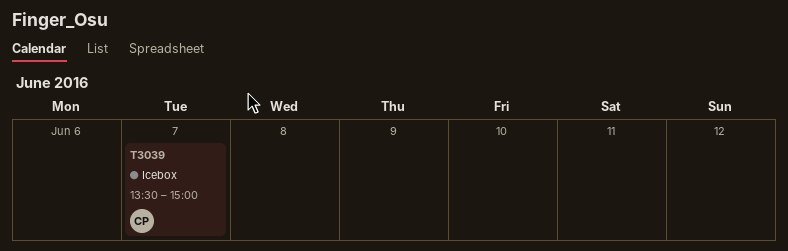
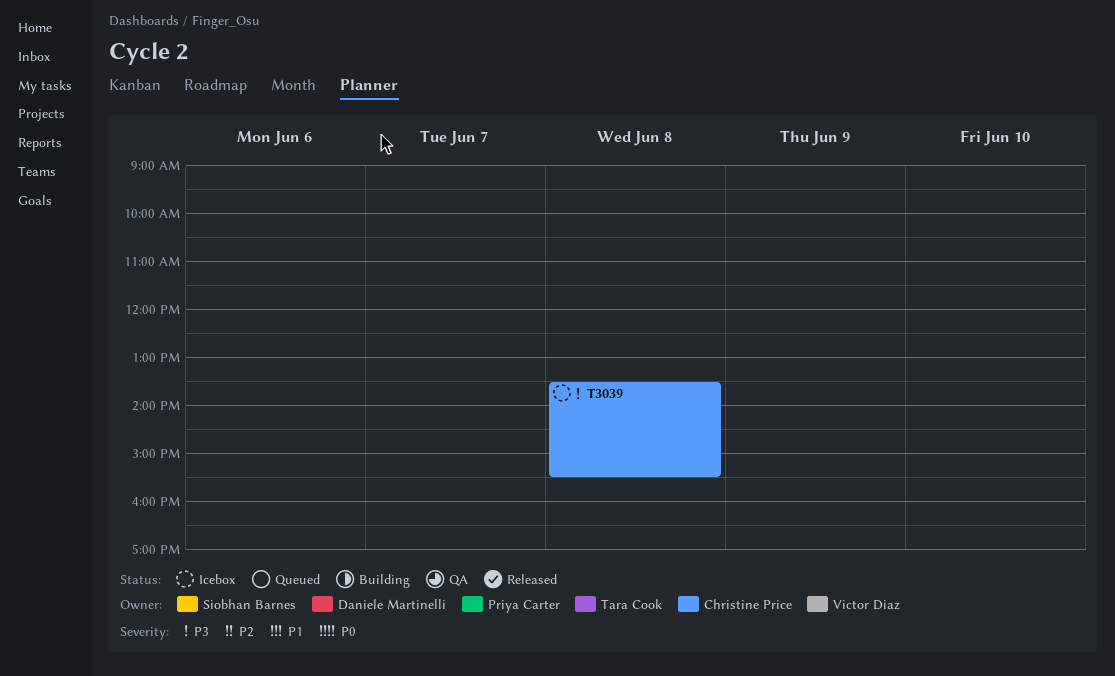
T3039, day: Jun 7 -> Jun 8
T3039, ends: 15:00 -> 15:30

